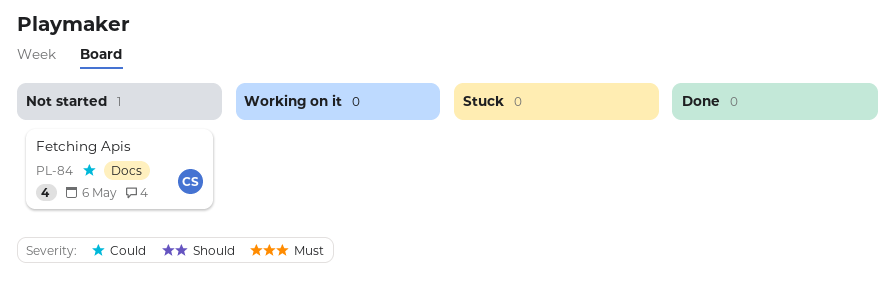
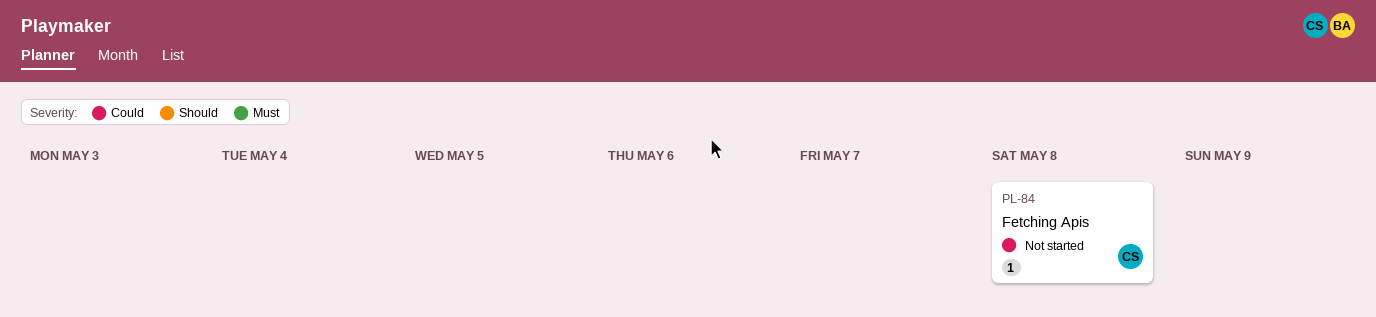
PL-84, estimate: 4 -> 1
PL-84, due: May 6 -> May 8

